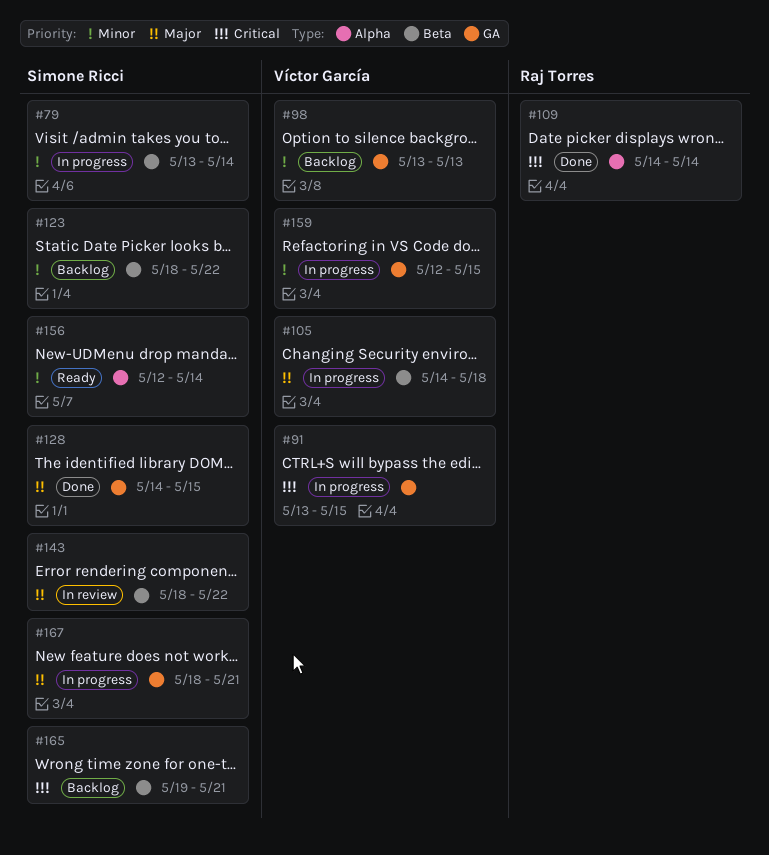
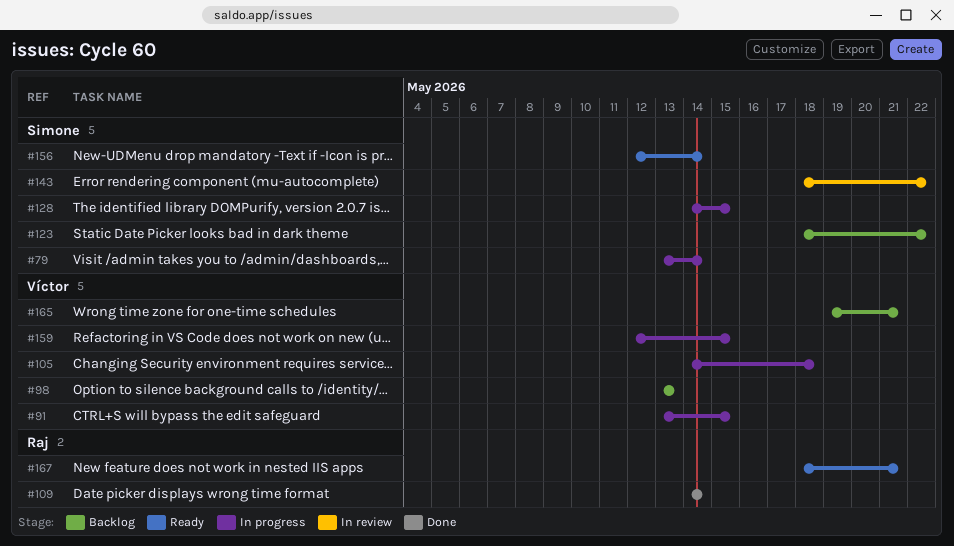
#128, status: Done -> In progress
#165, owner: Simone Ricci -> Víctor García
#167, status: In progress -> Ready
#167, owner: Simone Ricci -> Raj Torres

